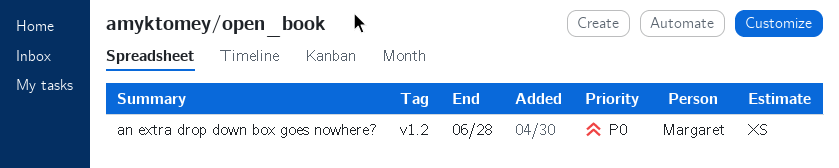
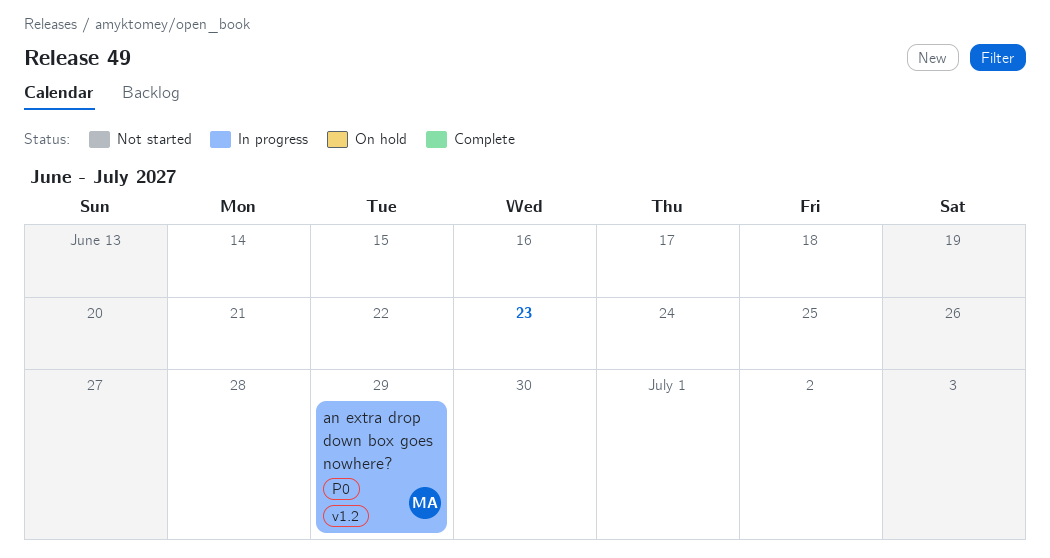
an extra drop down box goes nowhere?, due: Jun 28 -> Jun 29

